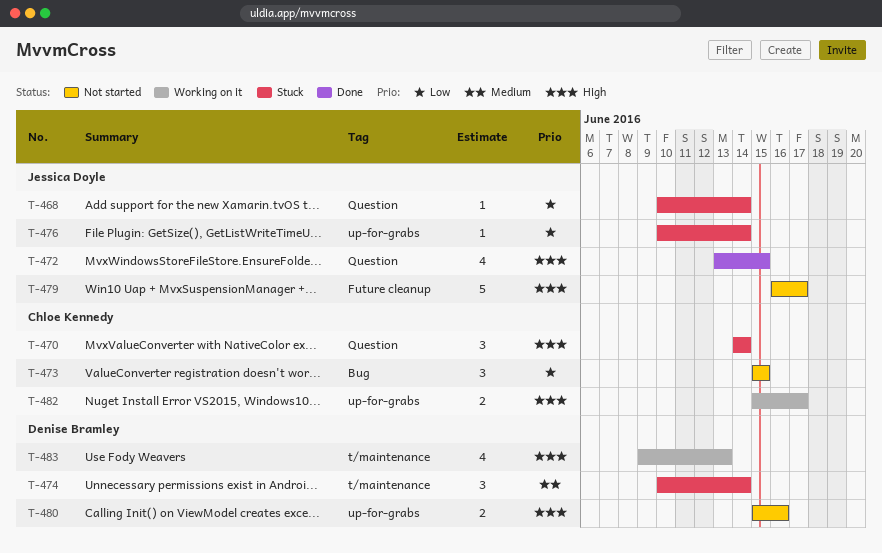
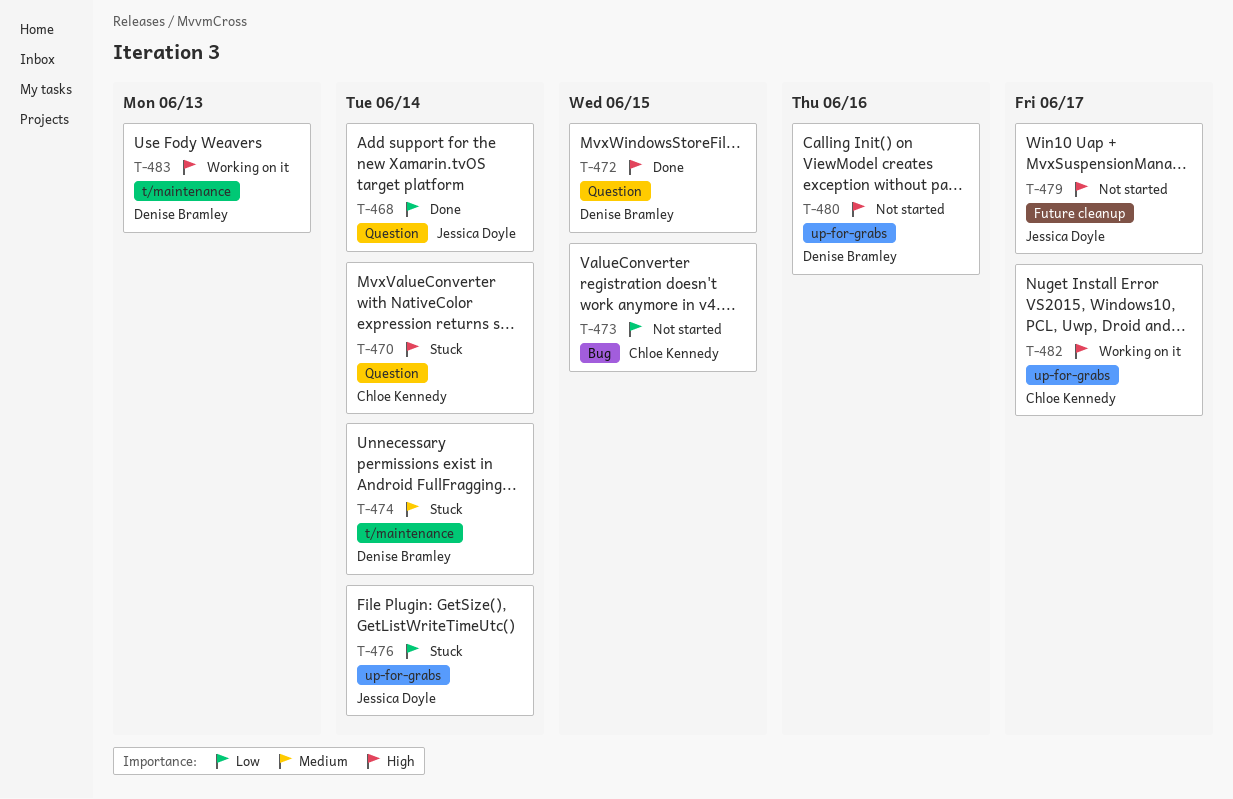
T-468, status: Stuck -> Done
T-472, owner: Jessica Doyle -> Denise Bramley

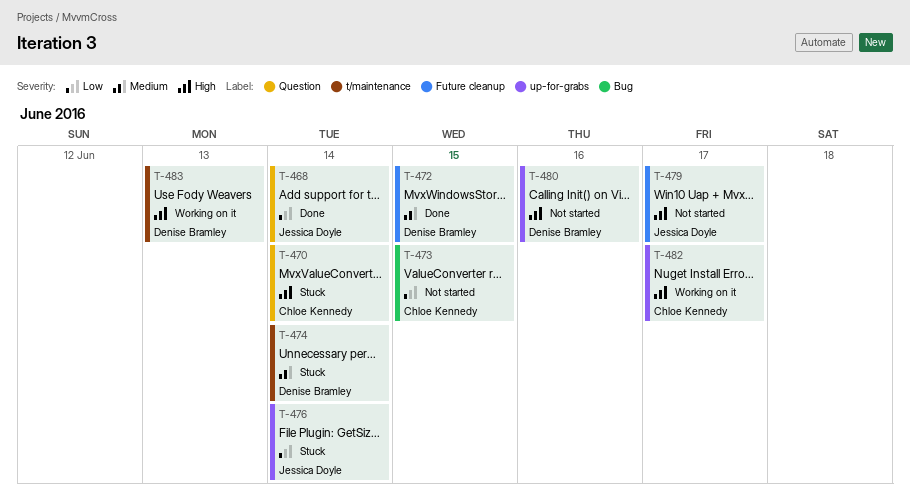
T-472, priority: High -> Medium
T-472, label: Question -> Future cleanup

